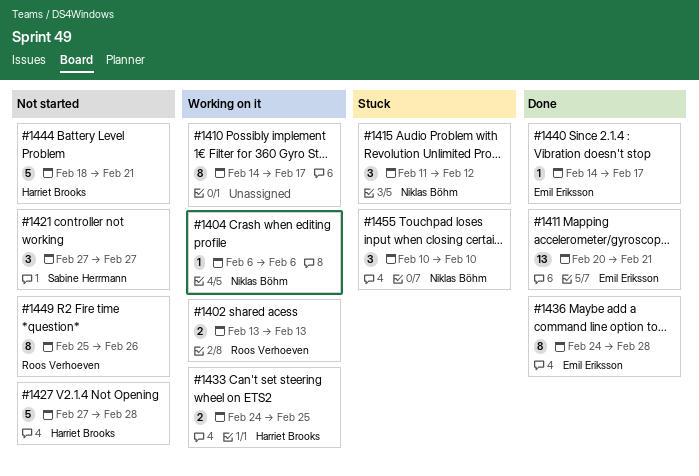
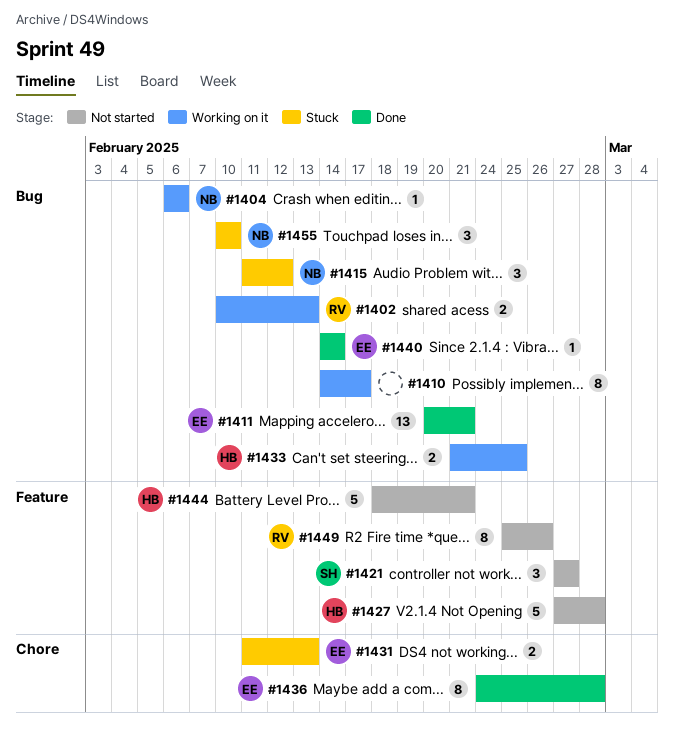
#1402, start: Feb 13 -> Feb 10
#1431: none -> present
#1433, start: Feb 24 -> Feb 21
#1440, due: Feb 17 -> Feb 14

